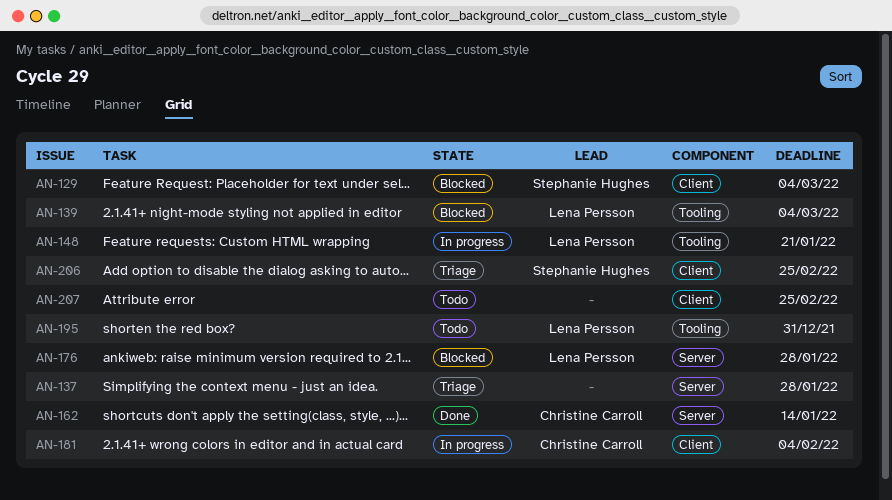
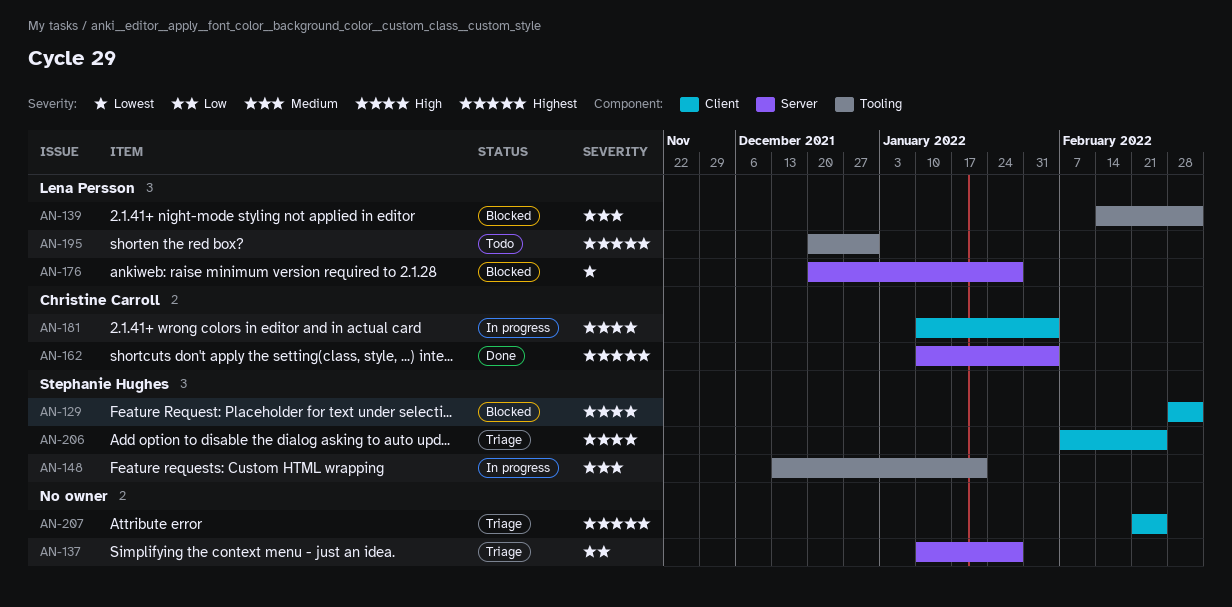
AN-148, owner: Lena Persson -> Stephanie Hughes
AN-162, due: Jan 14 -> Feb 4
AN-207, status: Todo -> Triage

